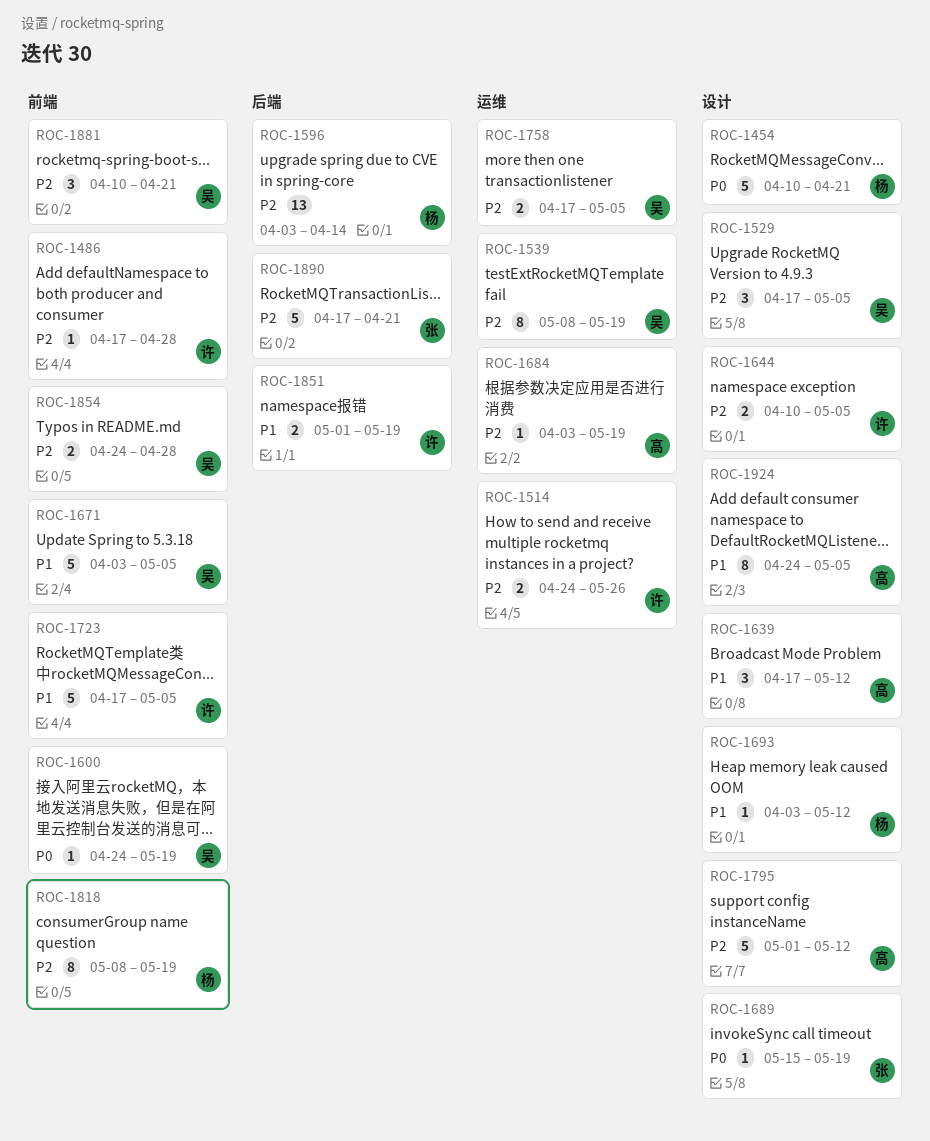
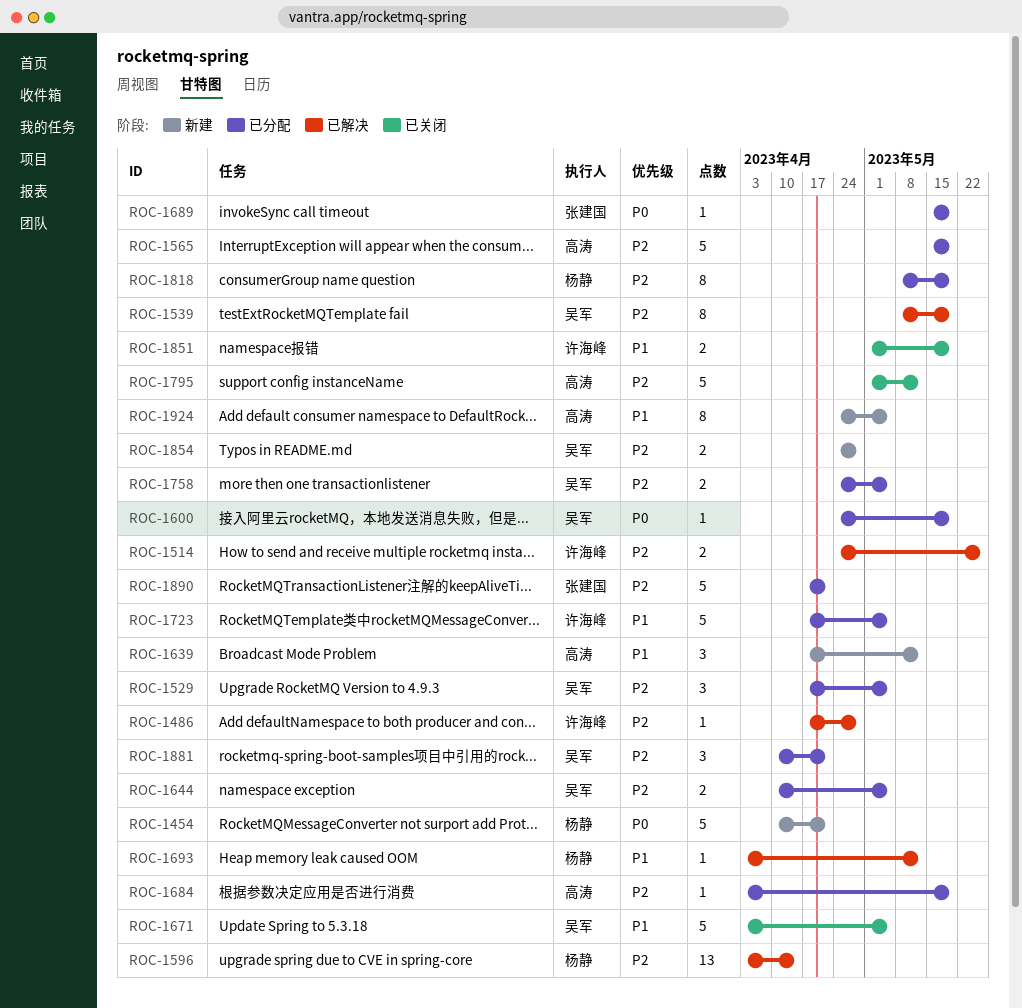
ROC-1565: none -> present
ROC-1644, owner: 许海峰 -> 吴军
ROC-1758, start: Apr 17 -> Apr 24

